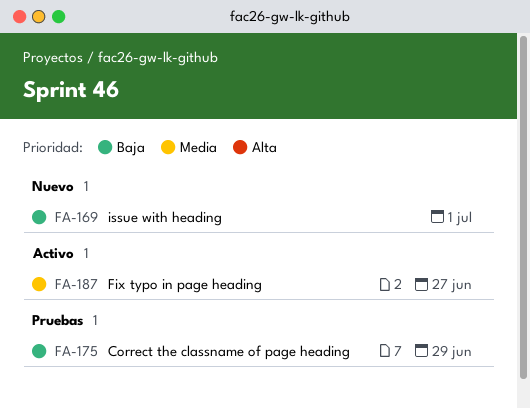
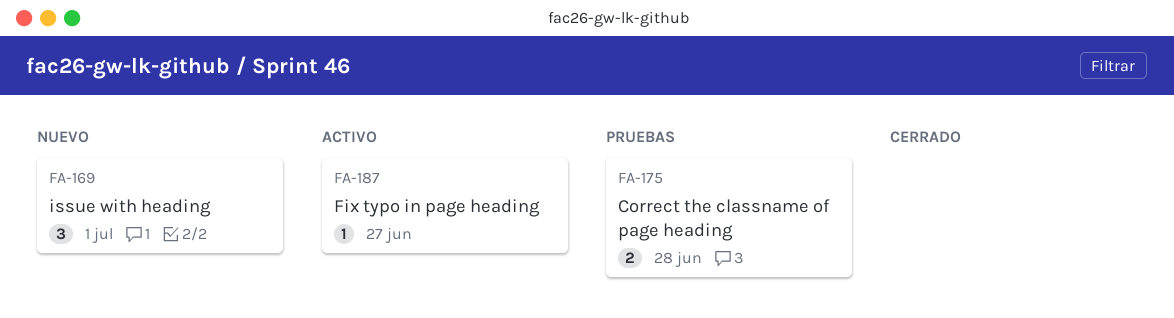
FA-175, due: Jun 29 -> Jun 28

